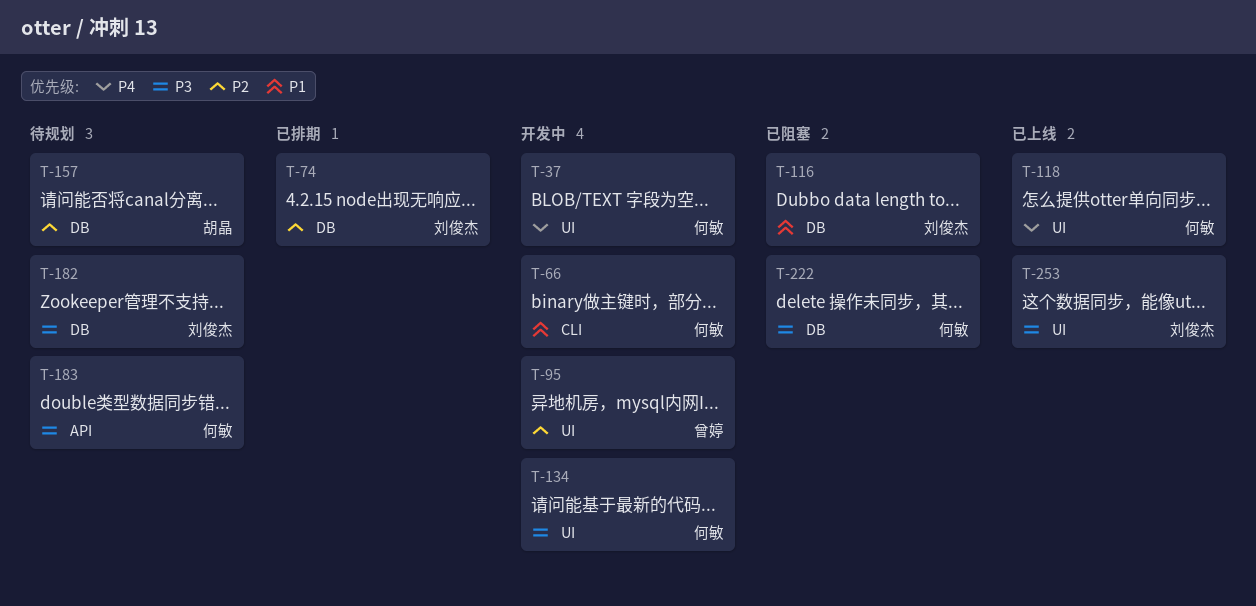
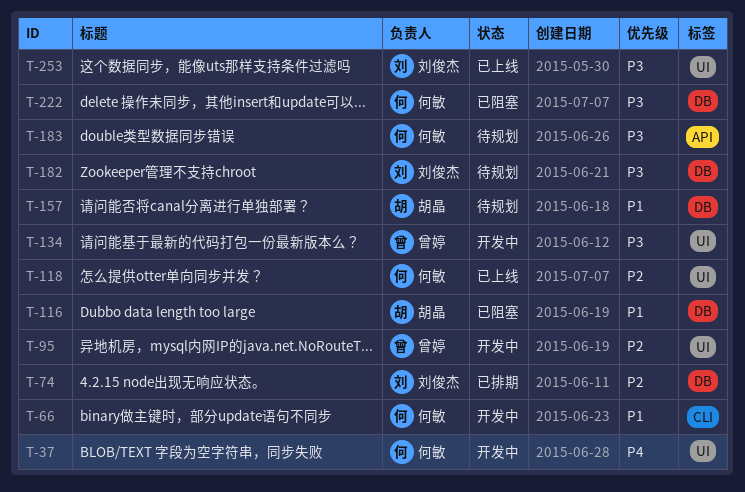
T-116, owner: 刘俊杰 -> 胡晶
T-118, priority: P4 -> P2
T-134, owner: 何敏 -> 曾婷
T-157, priority: P2 -> P1

